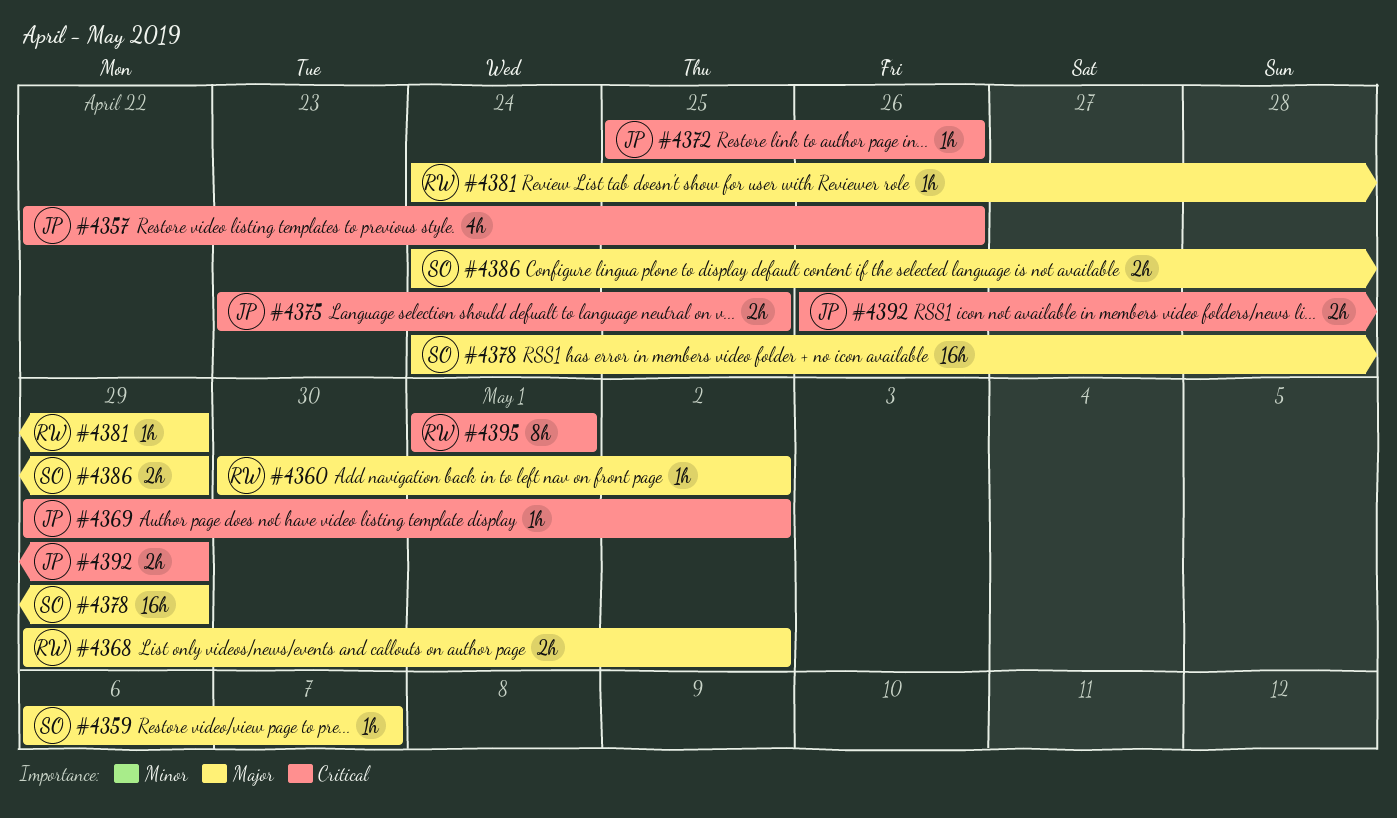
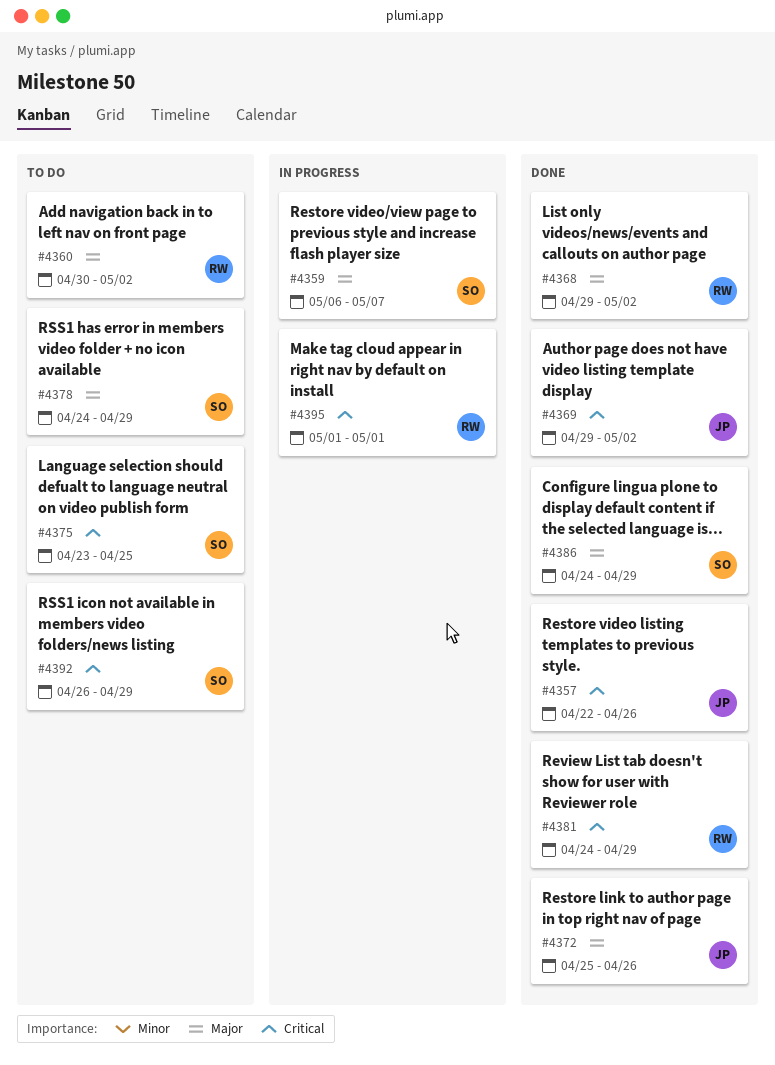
#4372, priority: Critical -> Major
#4375, owner: JP -> SO
#4381, priority: Major -> Critical
#4392, owner: JP -> SO

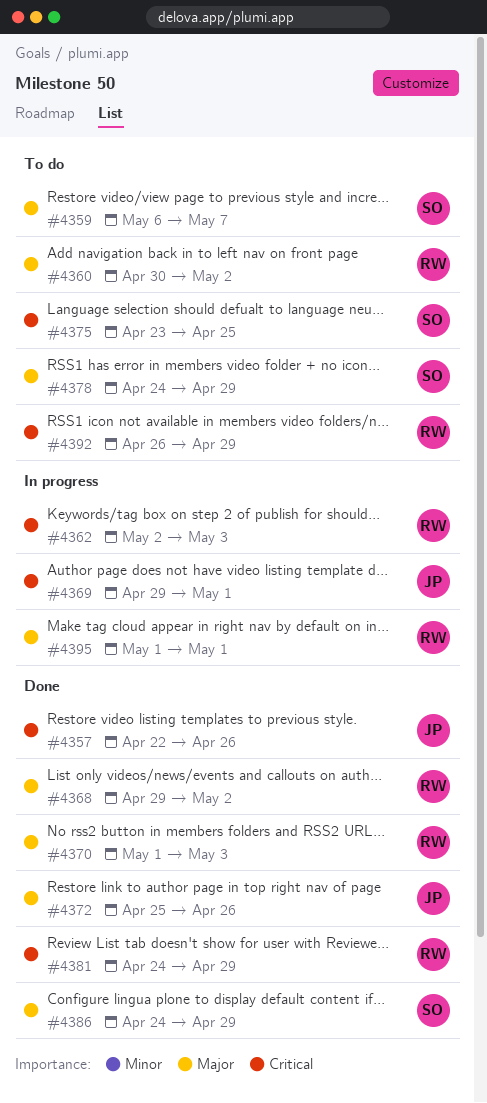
#4359, status: In progress -> To do
#4362: none -> present
#4369, status: Done -> In progress
#4369, due: May 2 -> May 1
#4370: none -> present
#4392, owner: SO -> RW
#4395, priority: Critical -> Major

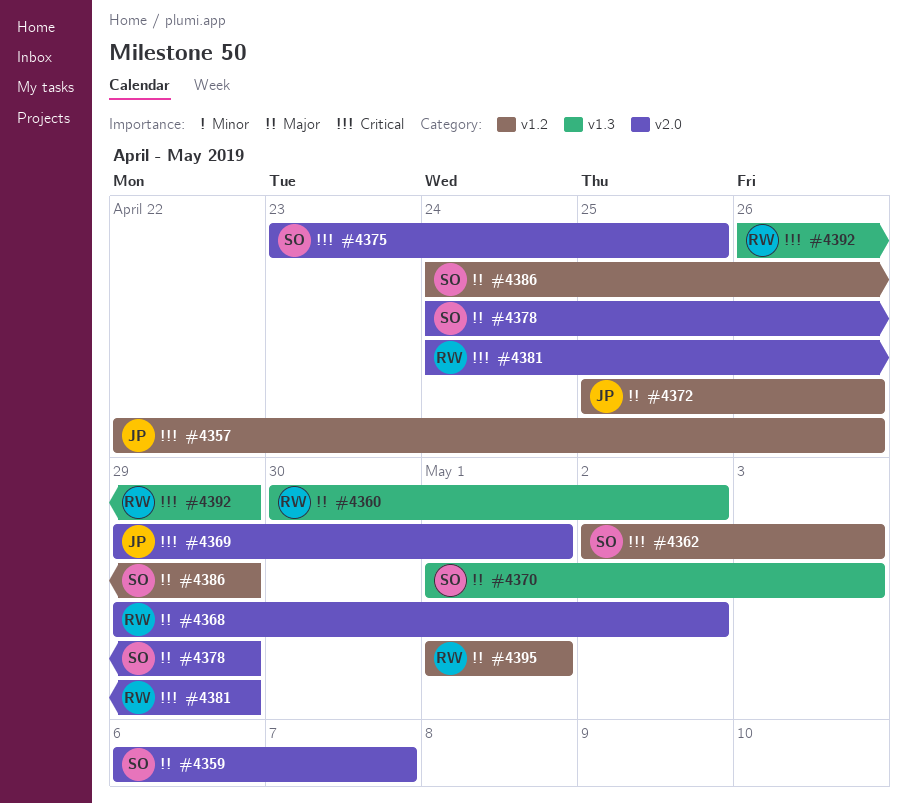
#4362, owner: RW -> SO
#4370, owner: RW -> SO

